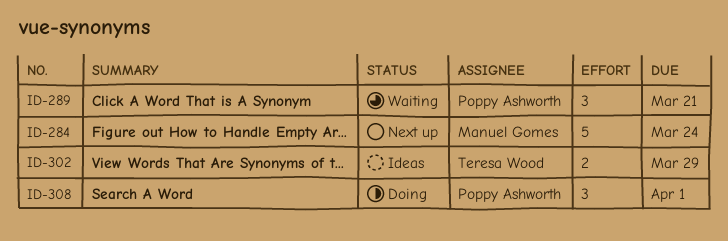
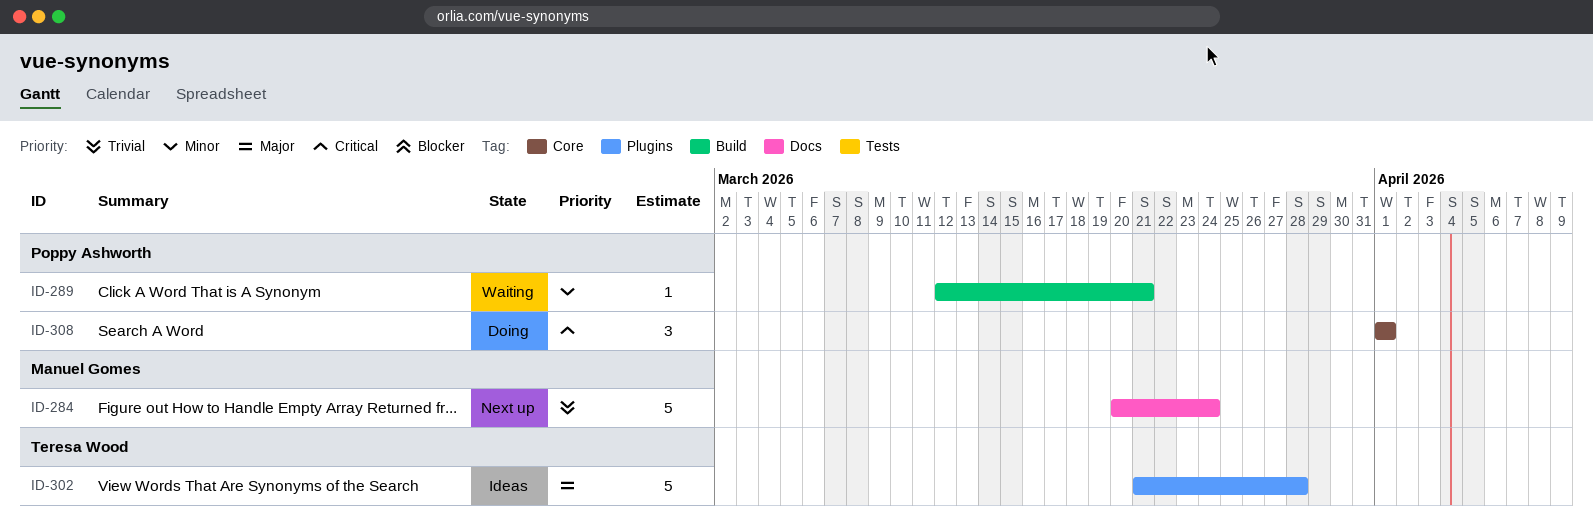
ID-289, estimate: 3 -> 1
ID-302, estimate: 2 -> 5
ID-302, due: Mar 29 -> Mar 28

